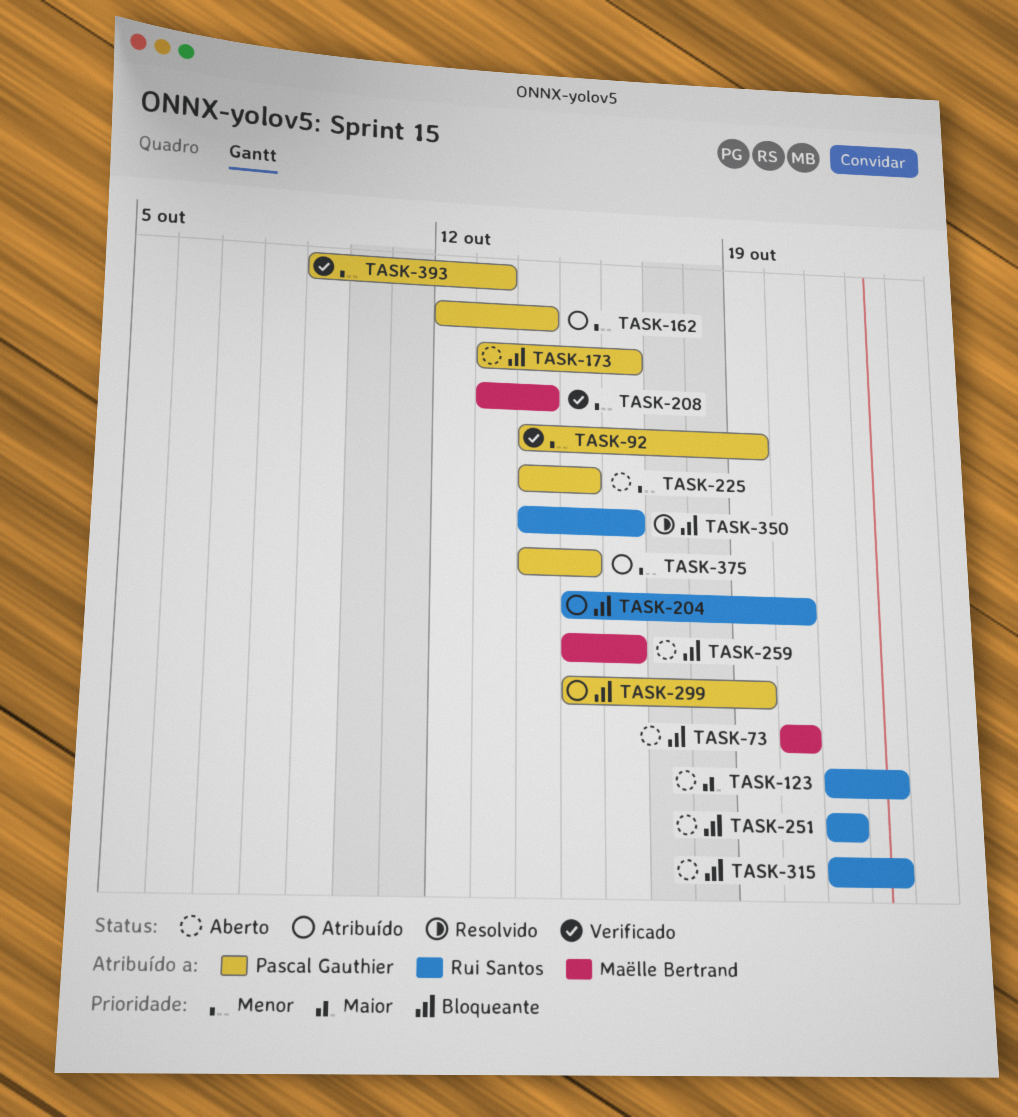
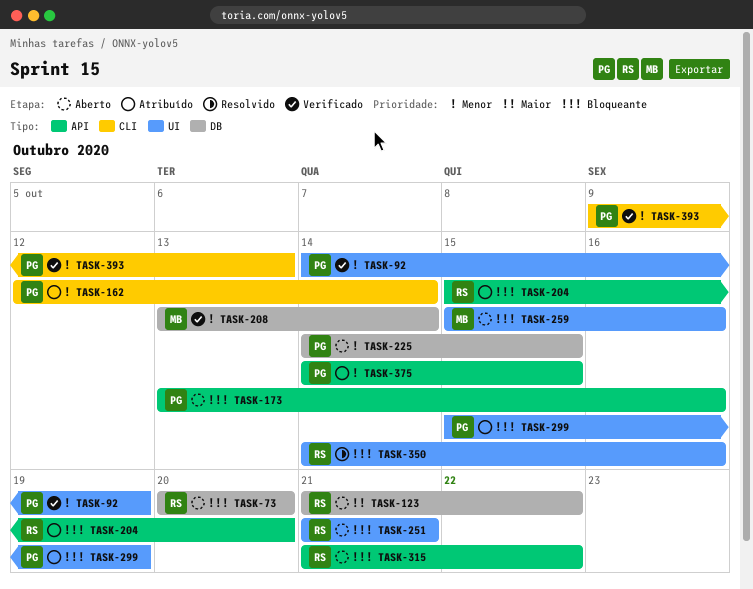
TASK-73, owner: Maëlle Bertrand -> Rui Santos

